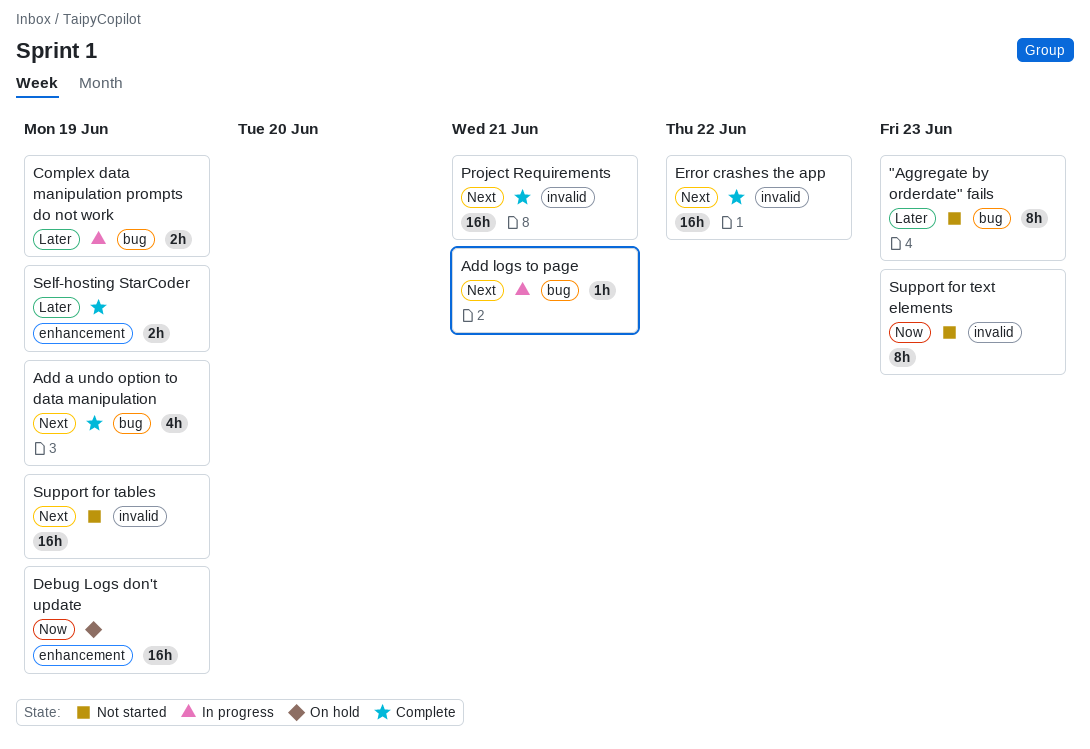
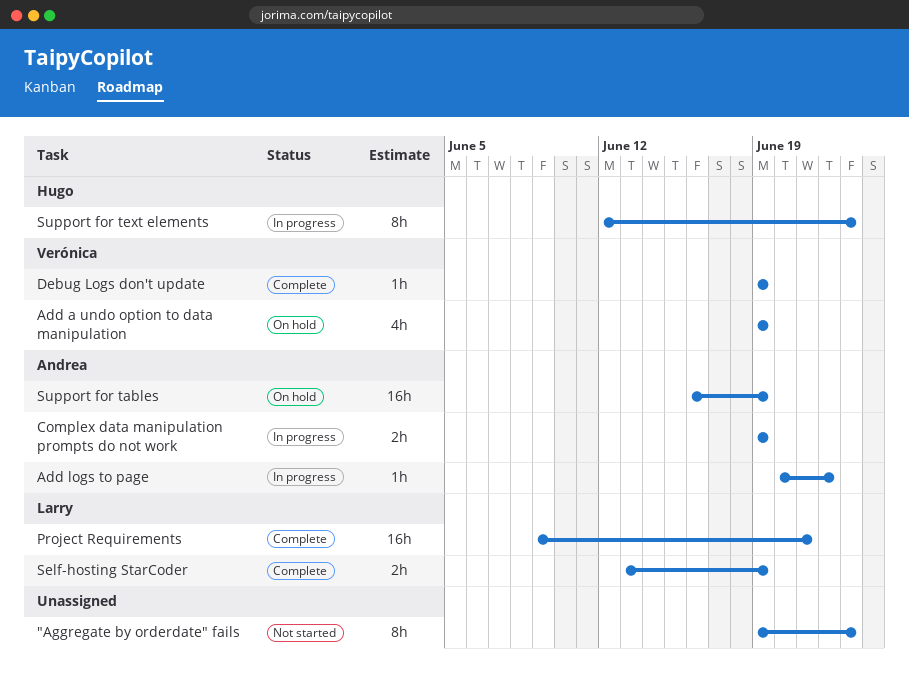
Add a undo option to data manipulation, status: Complete -> On hold
Add logs to page, due: Jun 21 -> Jun 22
Debug Logs don't update, status: On hold -> Complete
Debug Logs don't update, estimate: 16h -> 1h
Error crashes the app: present -> none
Support for tables, status: Not started -> On hold
Support for text elements, status: Not started -> In progress

